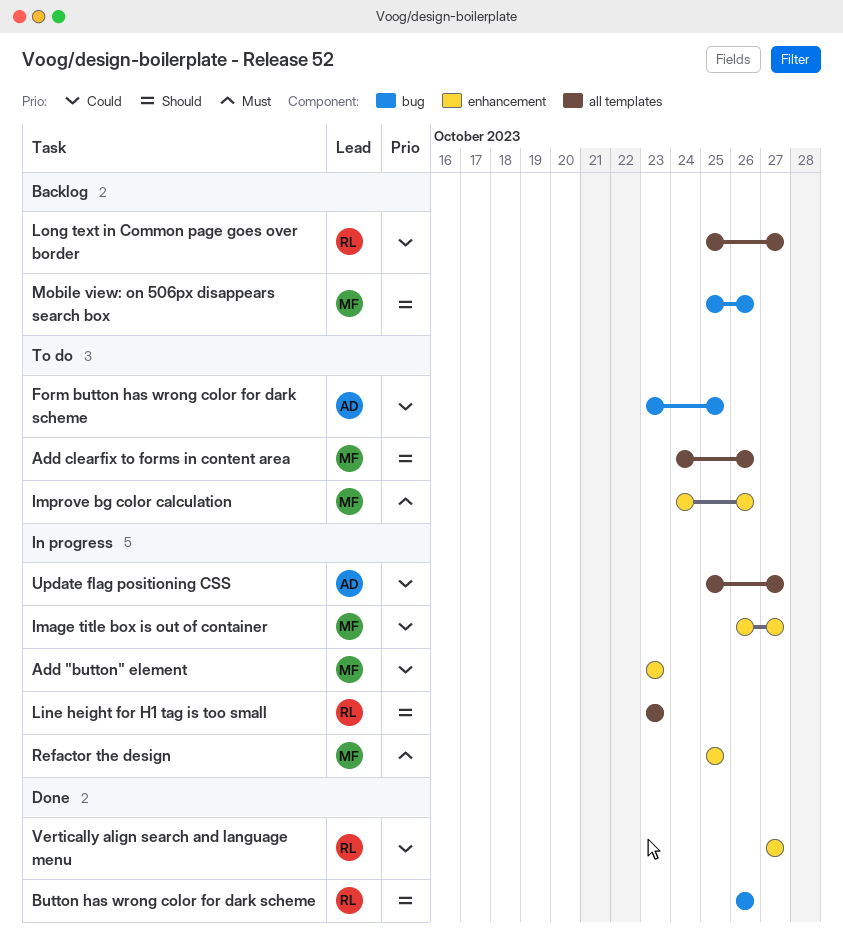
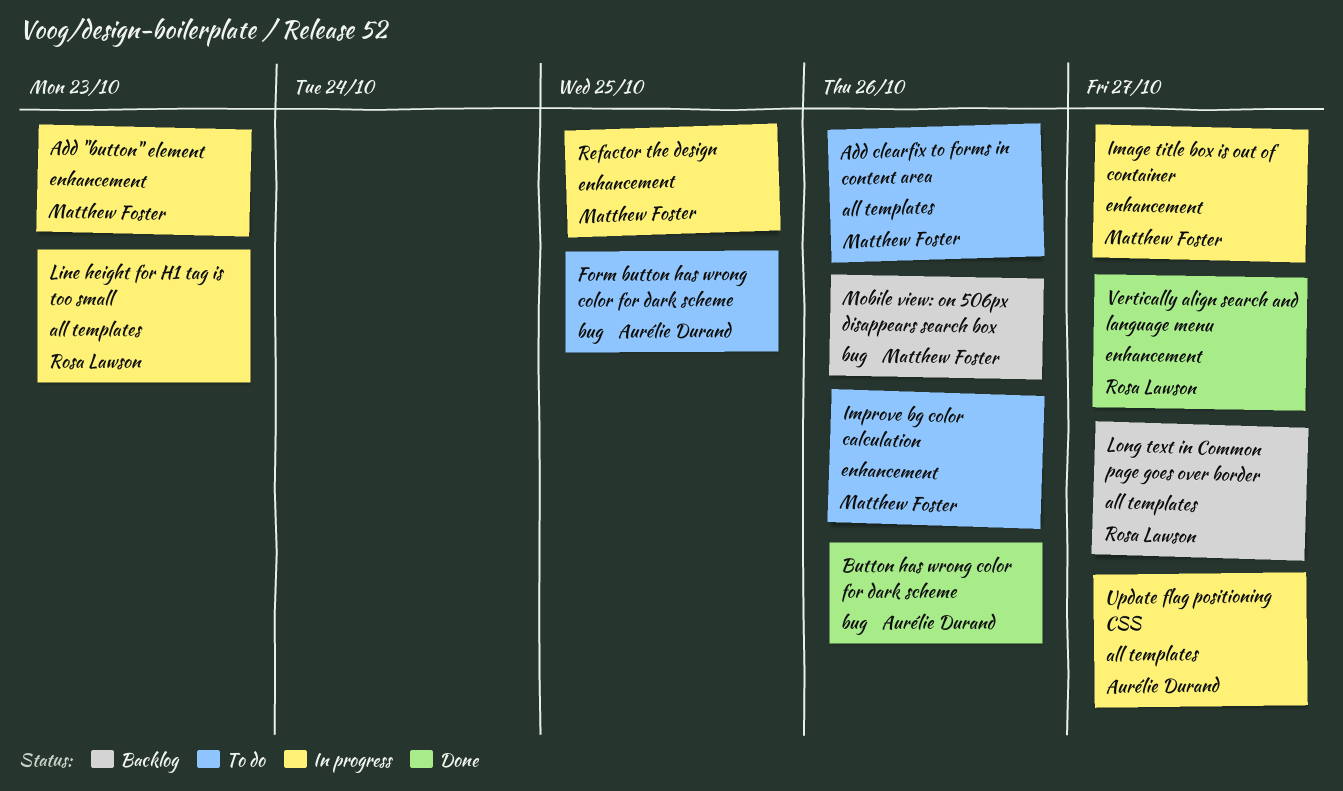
Button has wrong color for dark scheme, owner: Rosa Lawson -> Aurélie Durand

